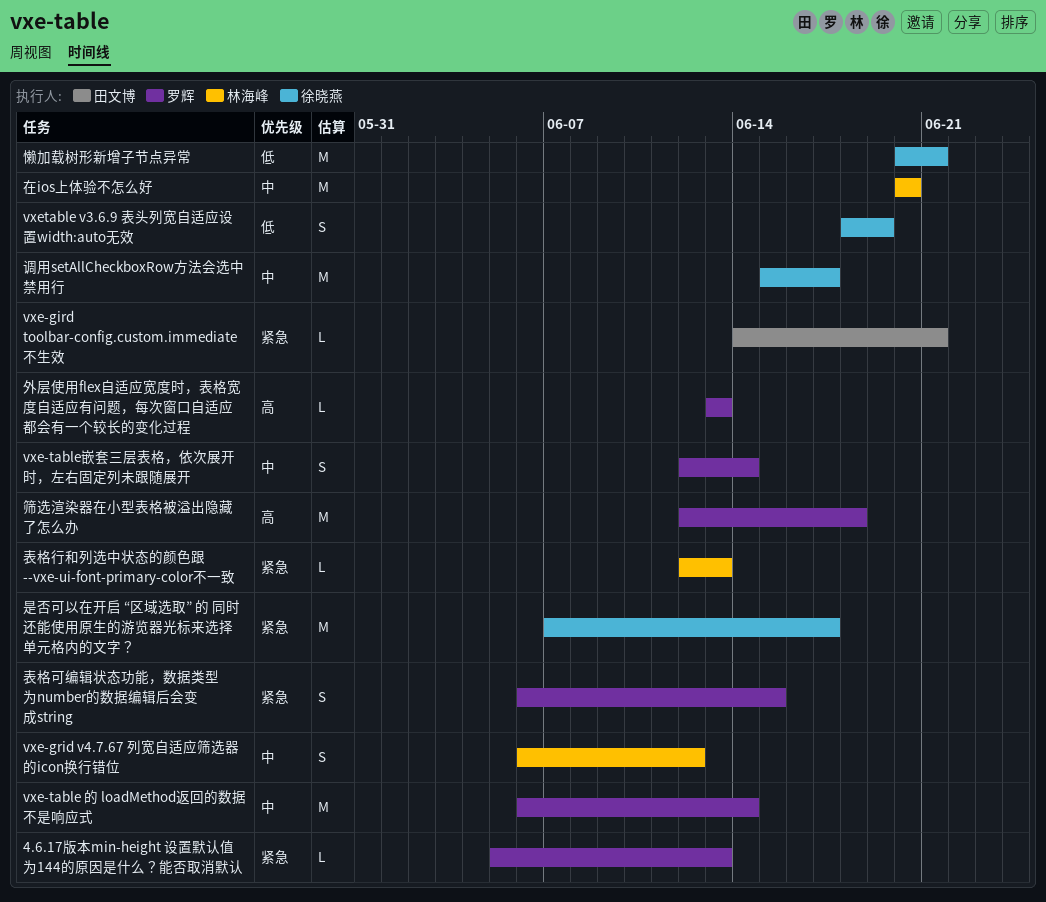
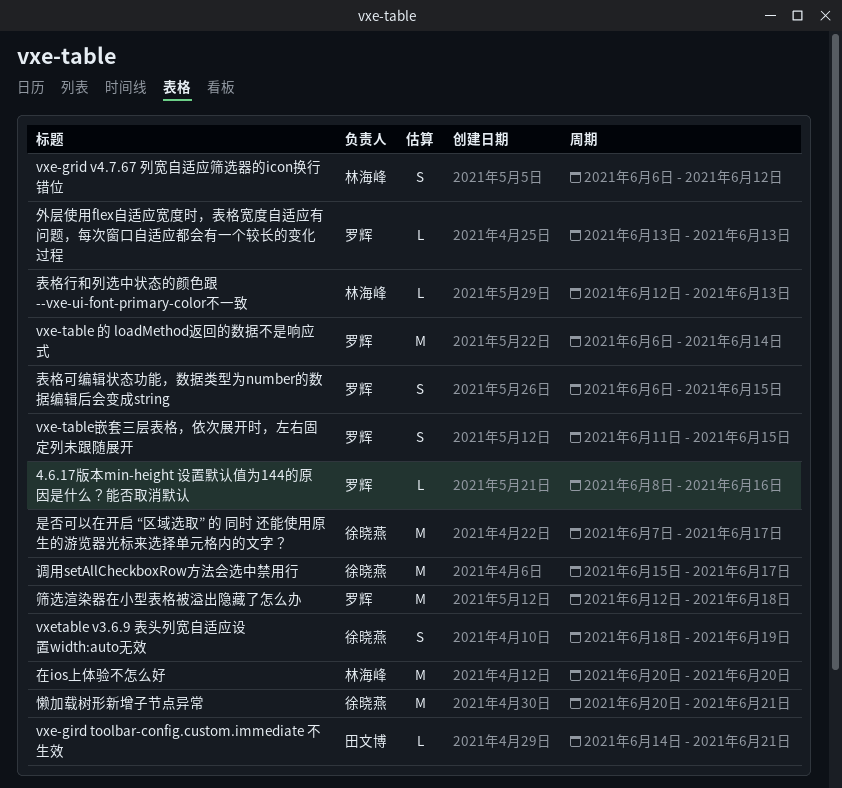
4.6.17版本min-height 设置默认值为144的原因是什么？能否取消默认, start: Jun 5 -> Jun 8
4.6.17版本min-height 设置默认值为144的原因是什么？能否取消默认, due: Jun 13 -> Jun 16
vxe-table嵌套三层表格，依次展开时，左右固定列未跟随展开, start: Jun 12 -> Jun 11
vxe-table嵌套三层表格，依次展开时，左右固定列未跟随展开, due: Jun 14 -> Jun 15

